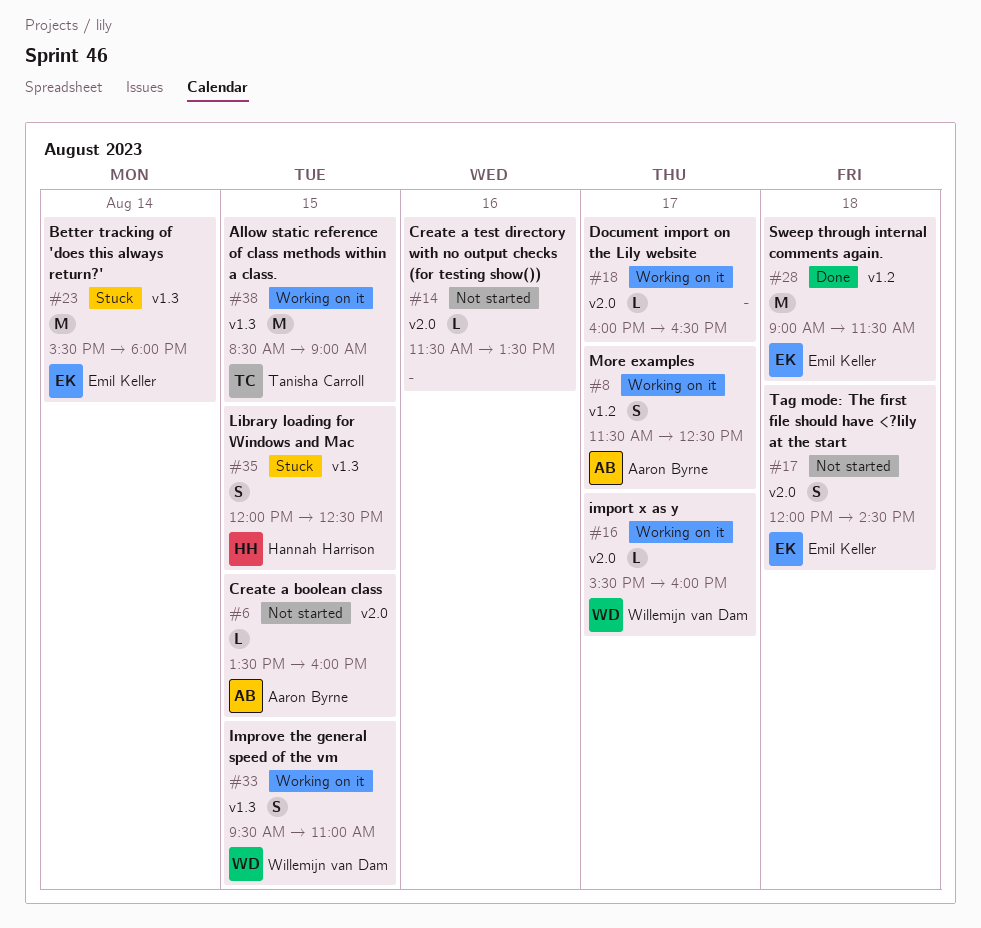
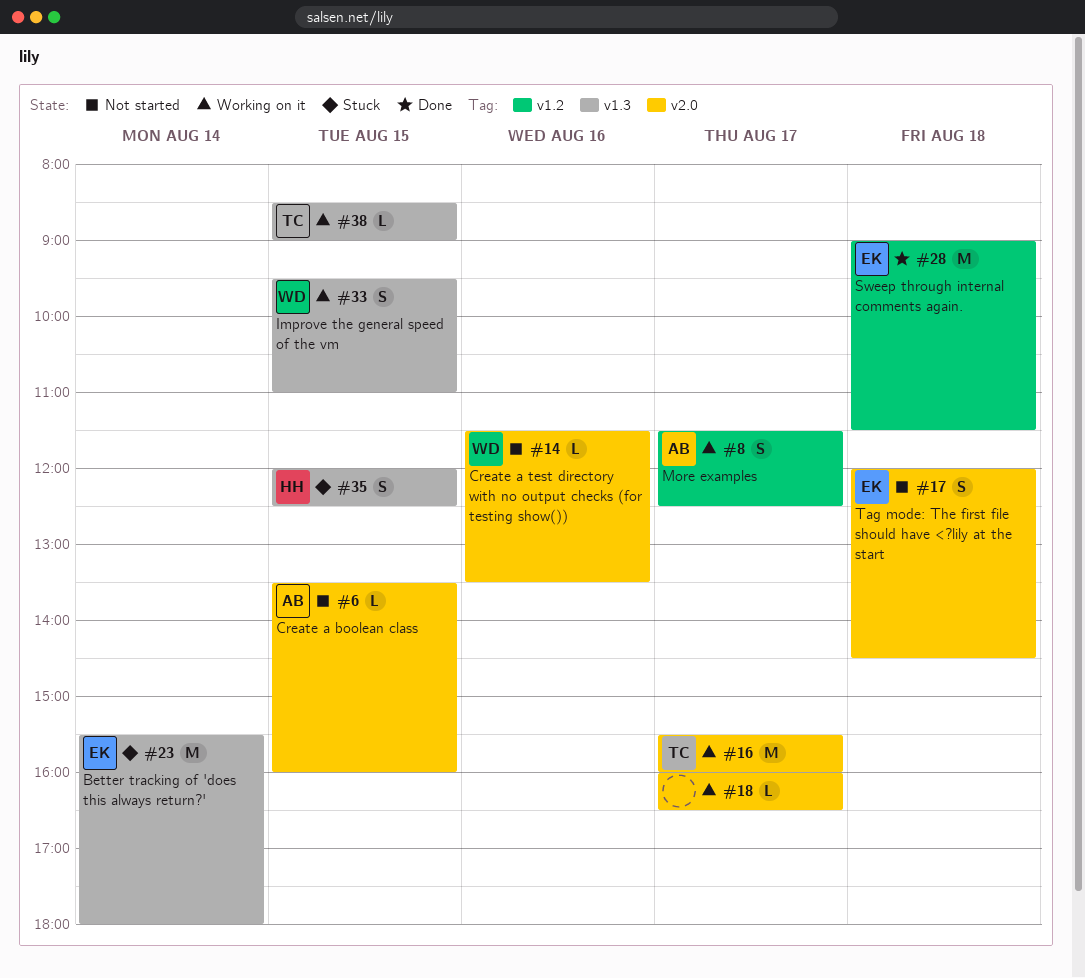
#14, owner: none -> Willemijn van Dam
#16, owner: Willemijn van Dam -> Tanisha Carroll
#16, estimate: L -> M
#38, estimate: M -> L

